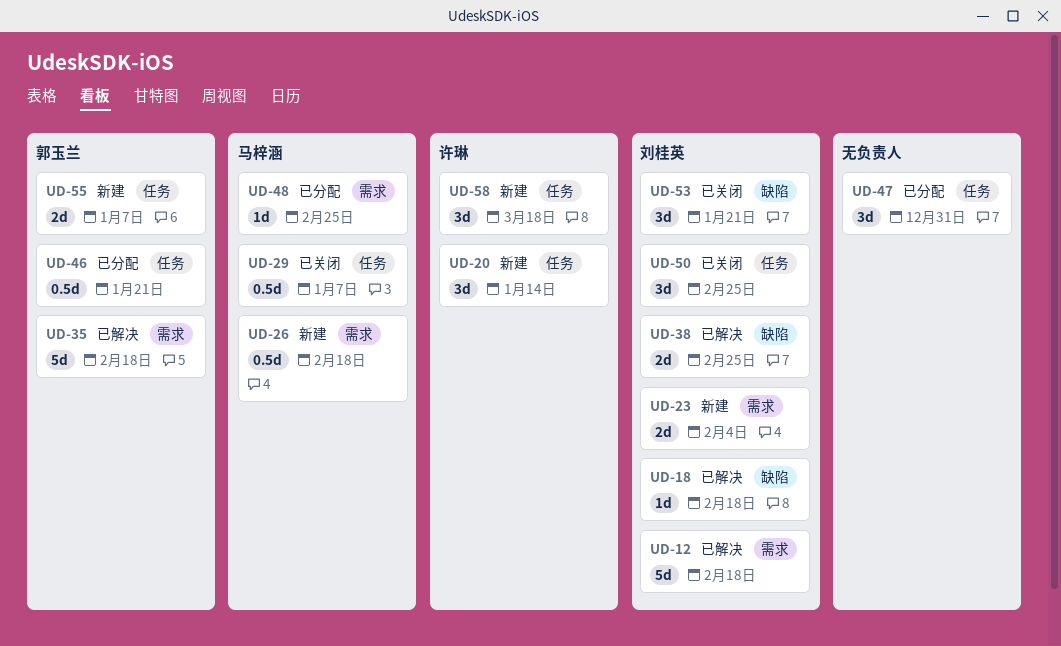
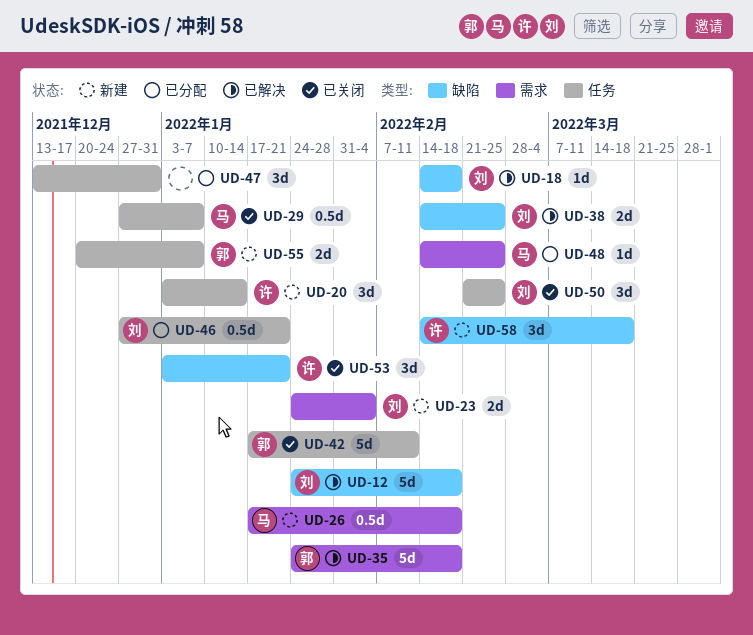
UD-12, label: 需求 -> 缺陷
UD-42: none -> present
UD-46, owner: 郭玉兰 -> 刘桂英
UD-53, owner: 刘桂英 -> 许琳
UD-58, label: 任务 -> 缺陷

